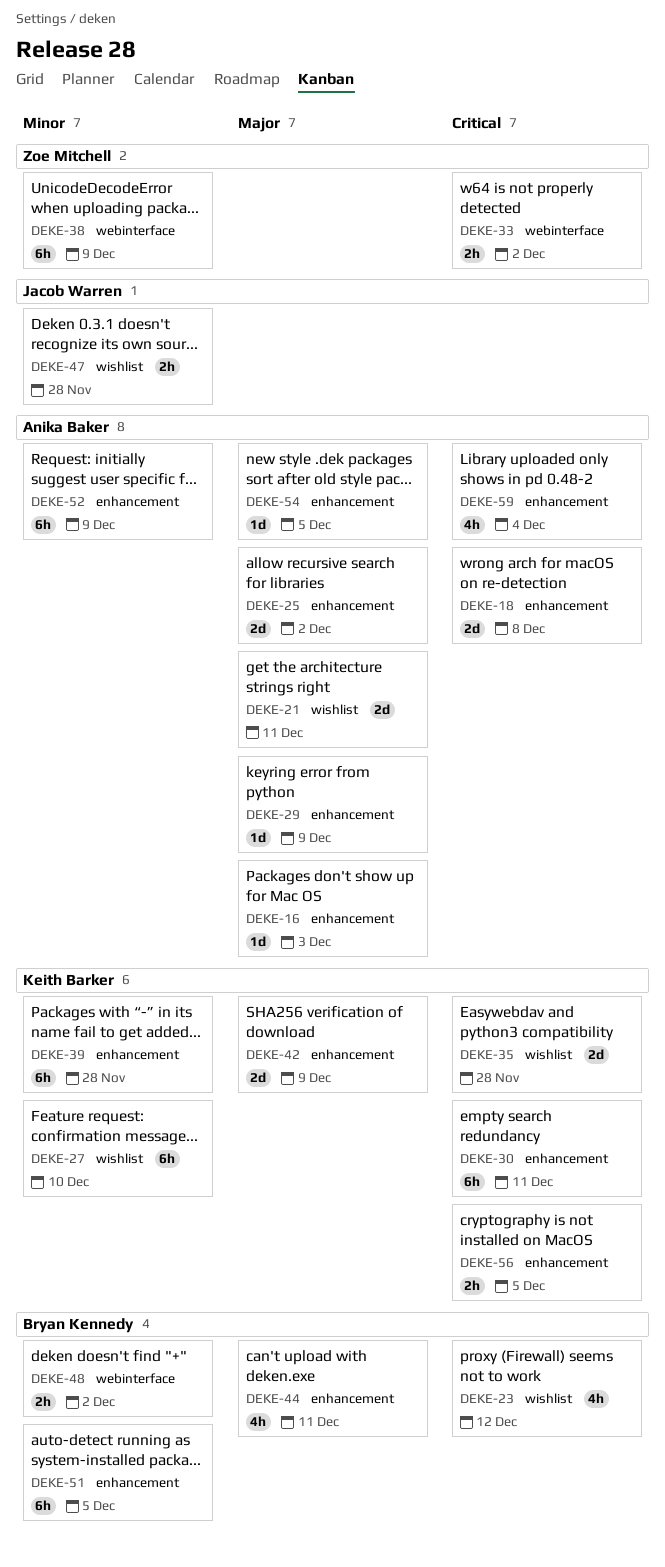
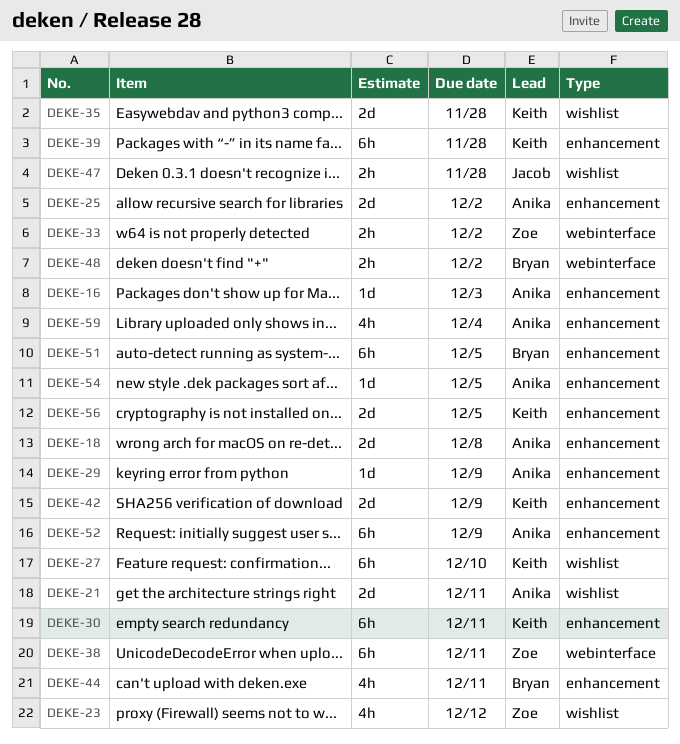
DEKE-23, owner: Bryan Kennedy -> Zoe Mitchell
DEKE-38, due: Dec 9 -> Dec 11
DEKE-56, estimate: 2h -> 2d

